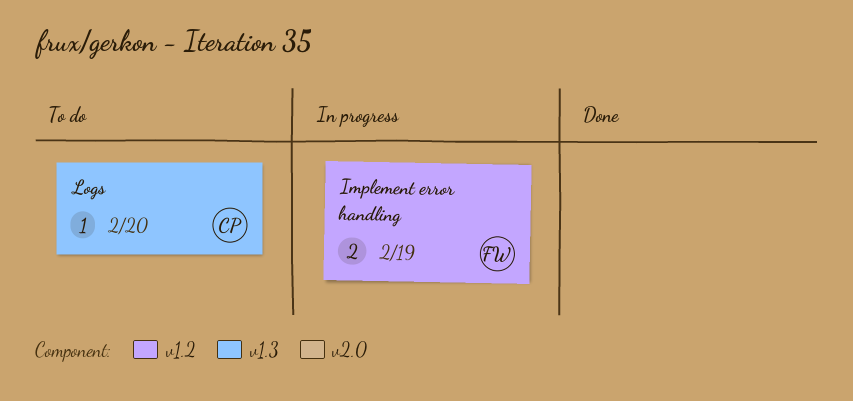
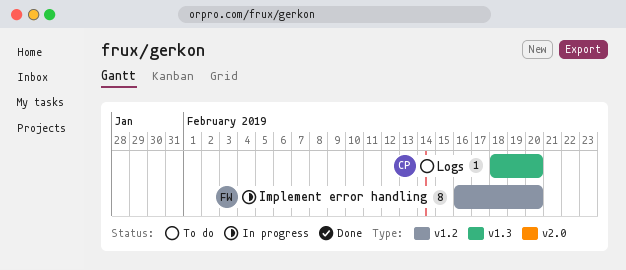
Implement error handling, estimate: 2 -> 8
Implement error handling, due: Feb 19 -> Feb 20

